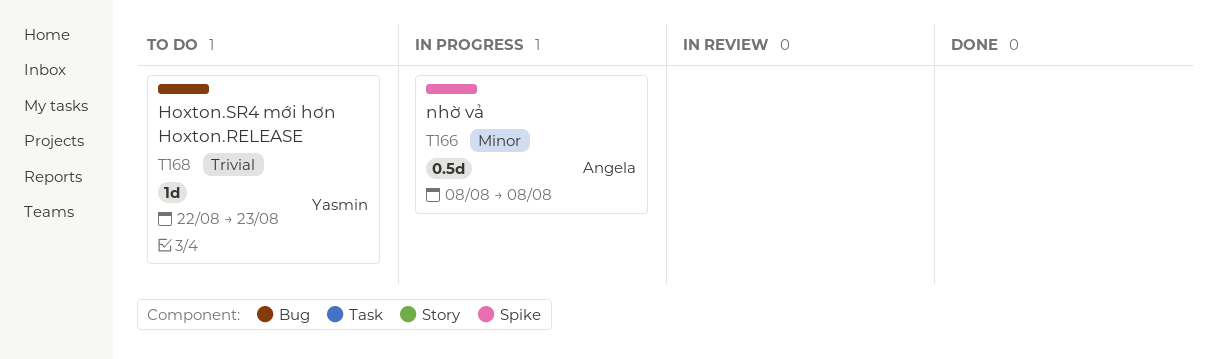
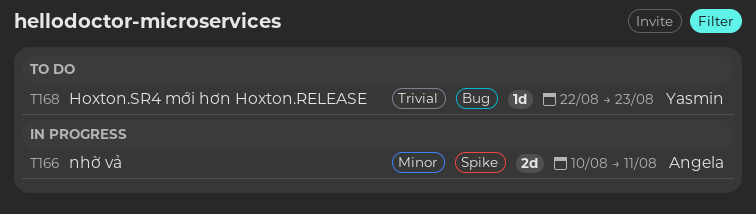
T166, estimate: 0.5d -> 2d
T166, start: Aug 8 -> Aug 10
T166, due: Aug 8 -> Aug 11

